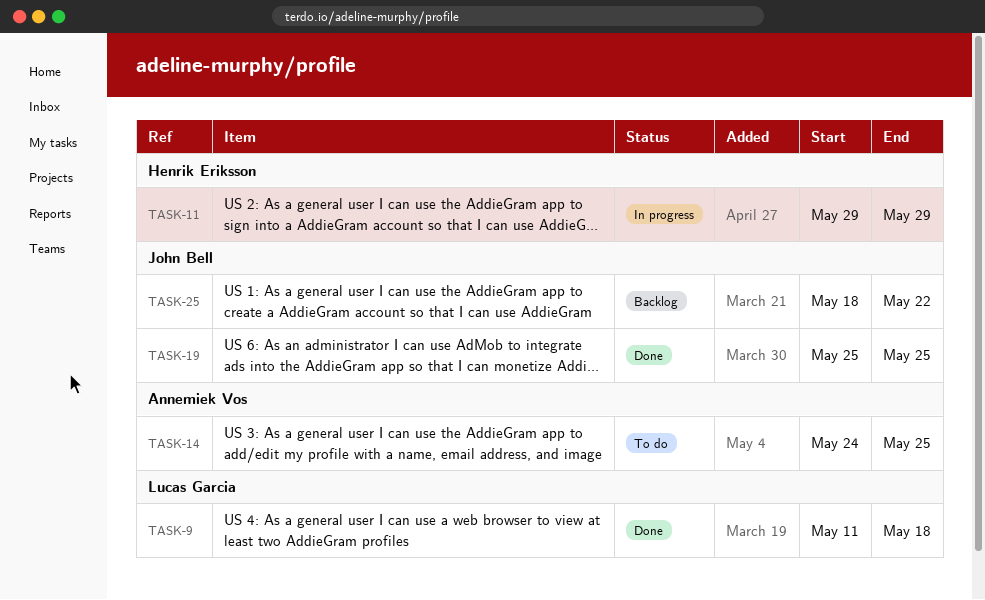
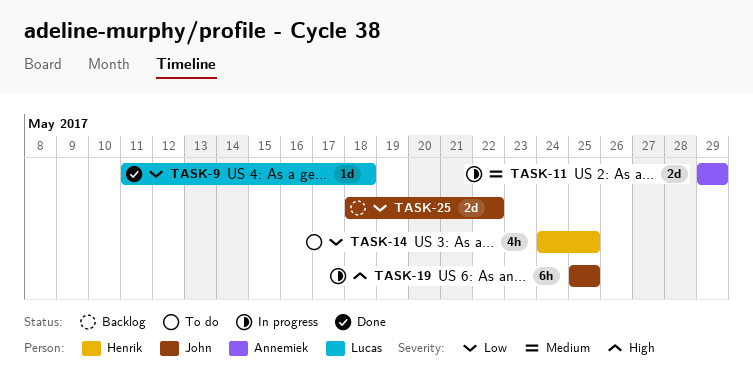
TASK-11, owner: Henrik Eriksson -> Annemiek Vos
TASK-14, owner: Annemiek Vos -> Henrik Eriksson
TASK-19, status: Done -> In progress

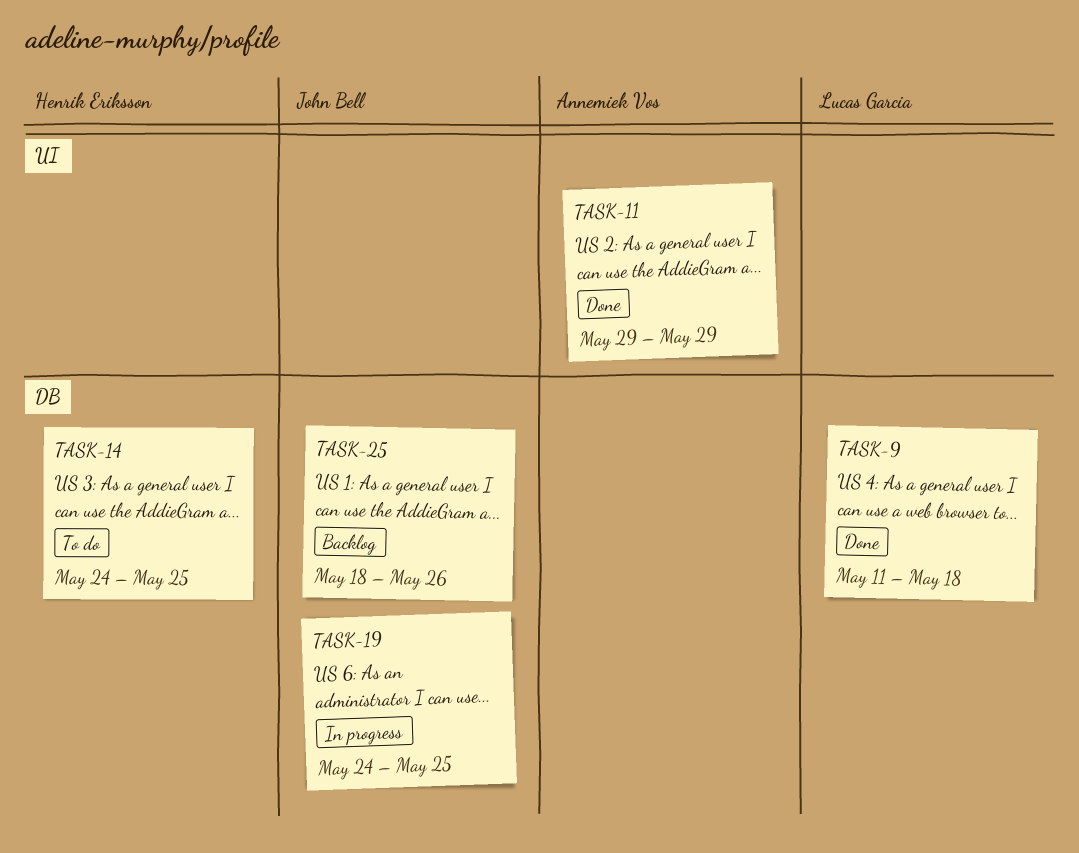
TASK-11, status: In progress -> Done
TASK-19, start: May 25 -> May 24
TASK-25, due: May 22 -> May 26

